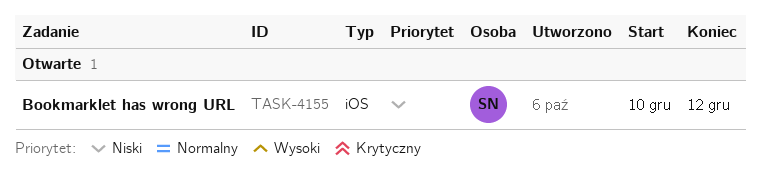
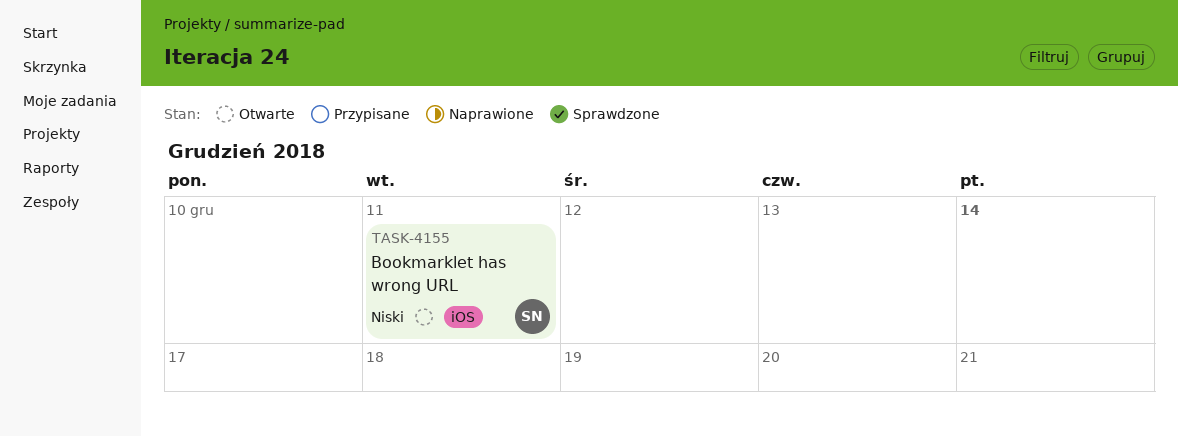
TASK-4155, due: Dec 12 -> Dec 11

